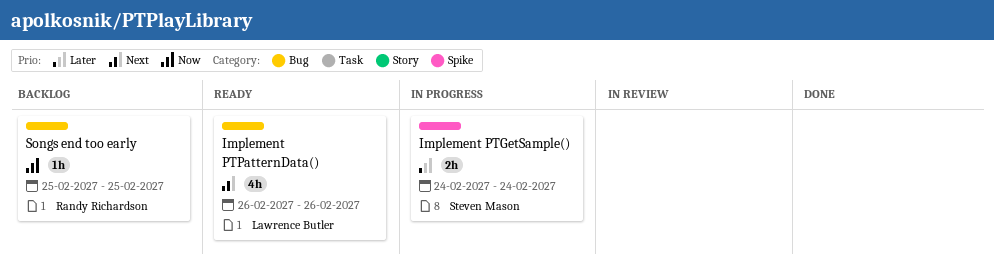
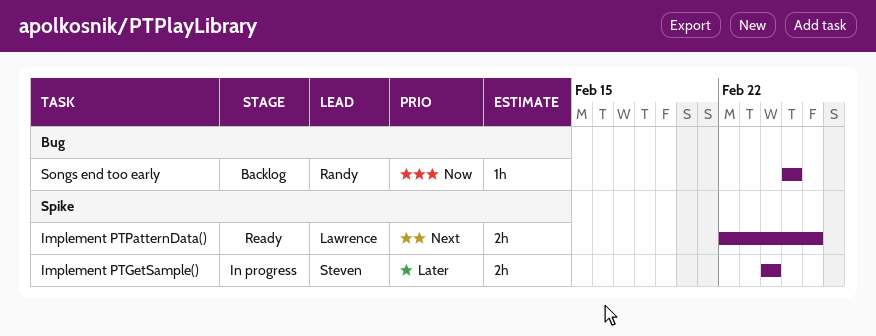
Implement PTPatternData(), label: Bug -> Spike
Implement PTPatternData(), estimate: 4h -> 2h
Implement PTPatternData(), start: Feb 26 -> Feb 22

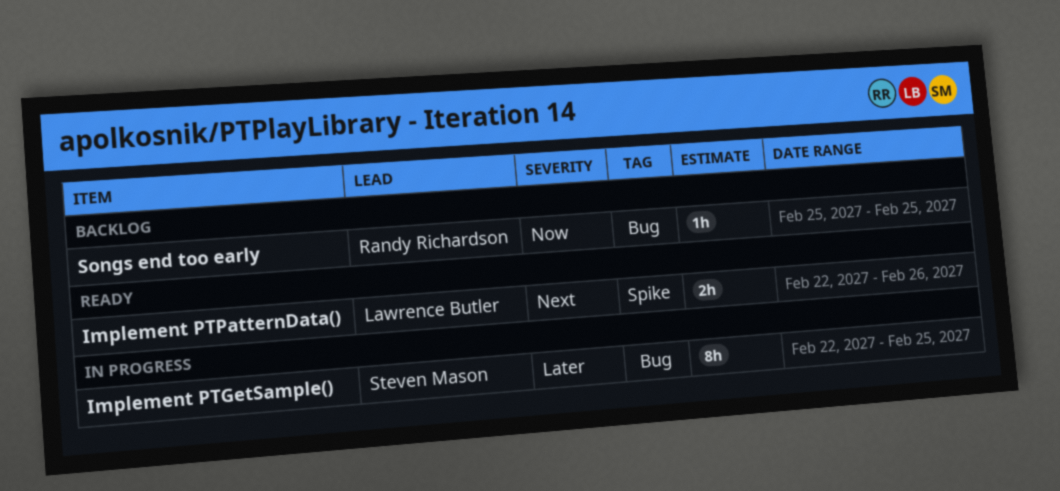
Implement PTGetSample(), label: Spike -> Bug
Implement PTGetSample(), estimate: 2h -> 8h
Implement PTGetSample(), start: Feb 24 -> Feb 22
Implement PTGetSample(), due: Feb 24 -> Feb 25

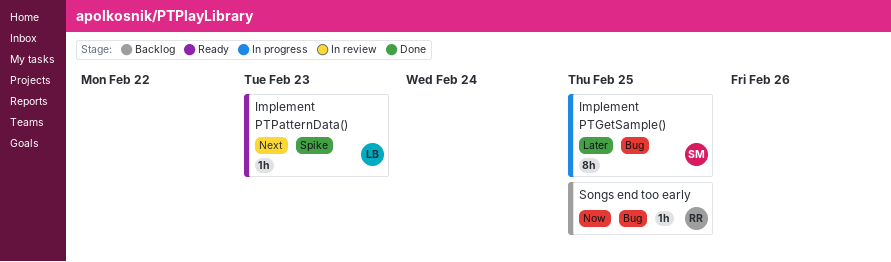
Implement PTPatternData(), estimate: 2h -> 1h
Implement PTPatternData(), due: Feb 26 -> Feb 23

